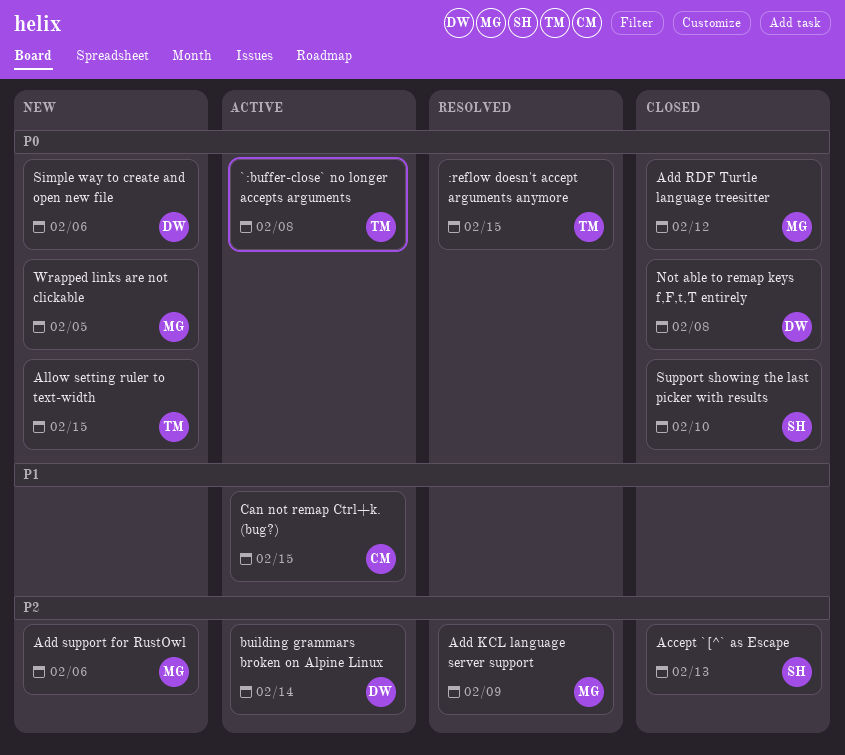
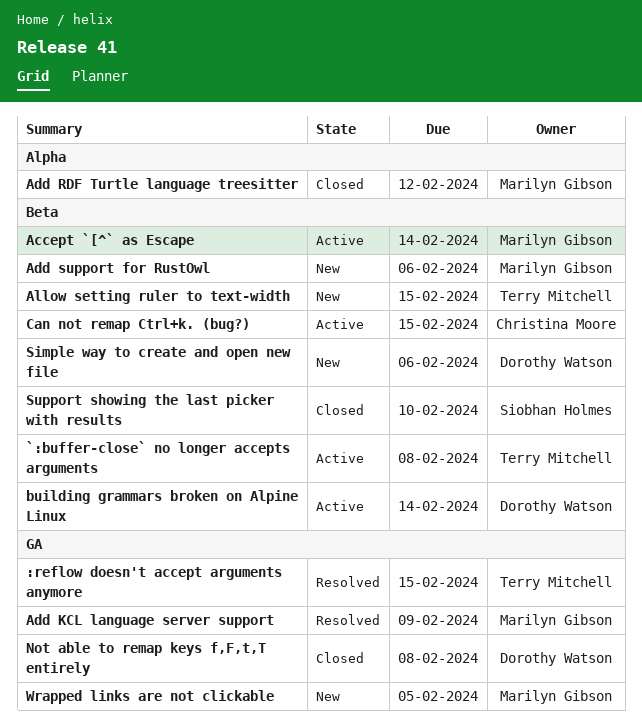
Accept `[^` as Escape, status: Closed -> Active
Accept `[^` as Escape, owner: Siobhan Holmes -> Marilyn Gibson
Accept `[^` as Escape, due: Feb 13 -> Feb 14

